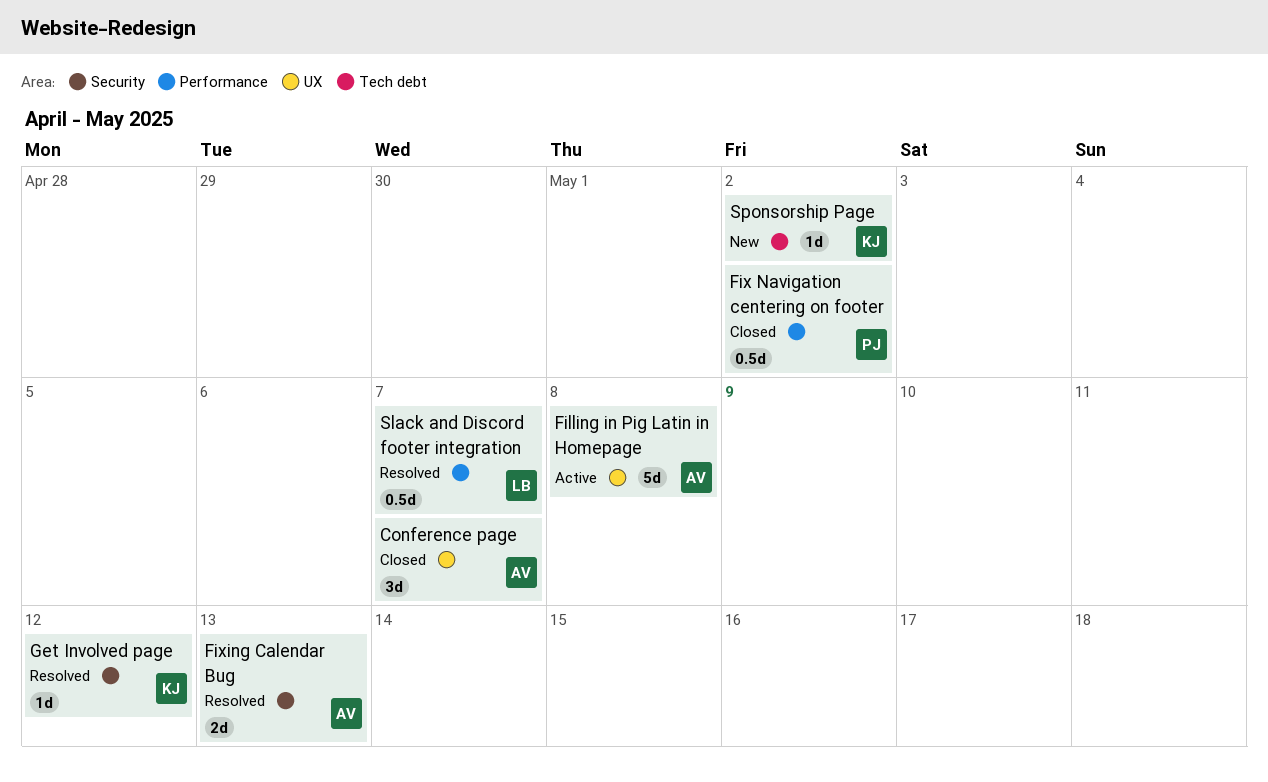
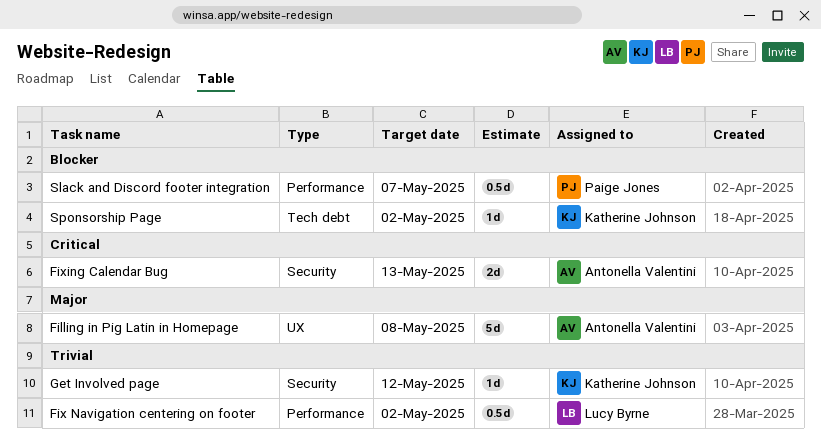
Conference page: present -> none
Fix Navigation centering on footer, owner: Paige Jones -> Lucy Byrne
Slack and Discord footer integration, owner: Lucy Byrne -> Paige Jones

